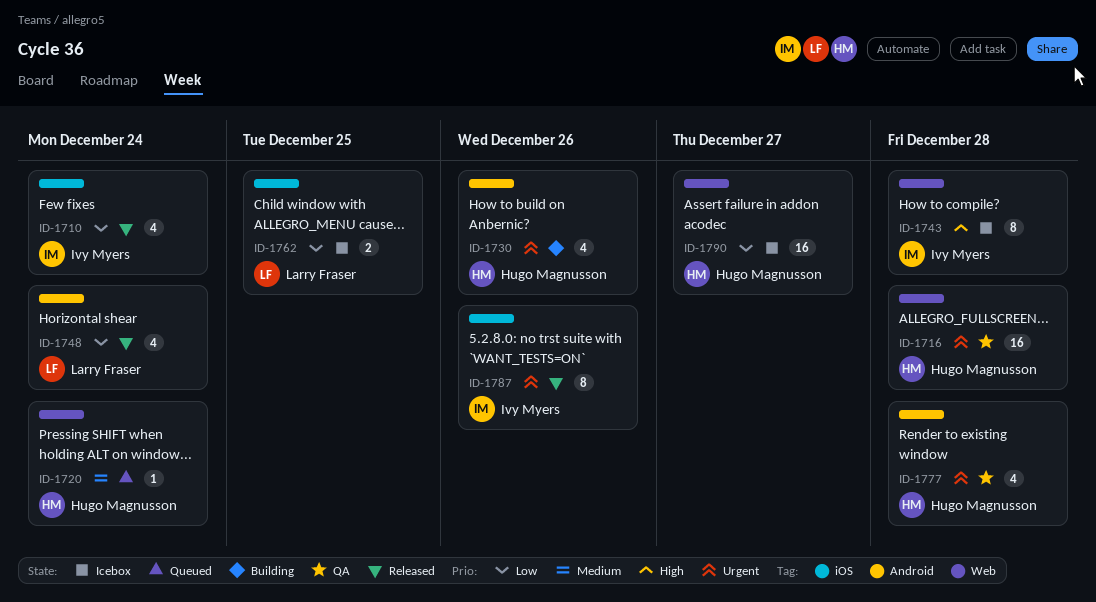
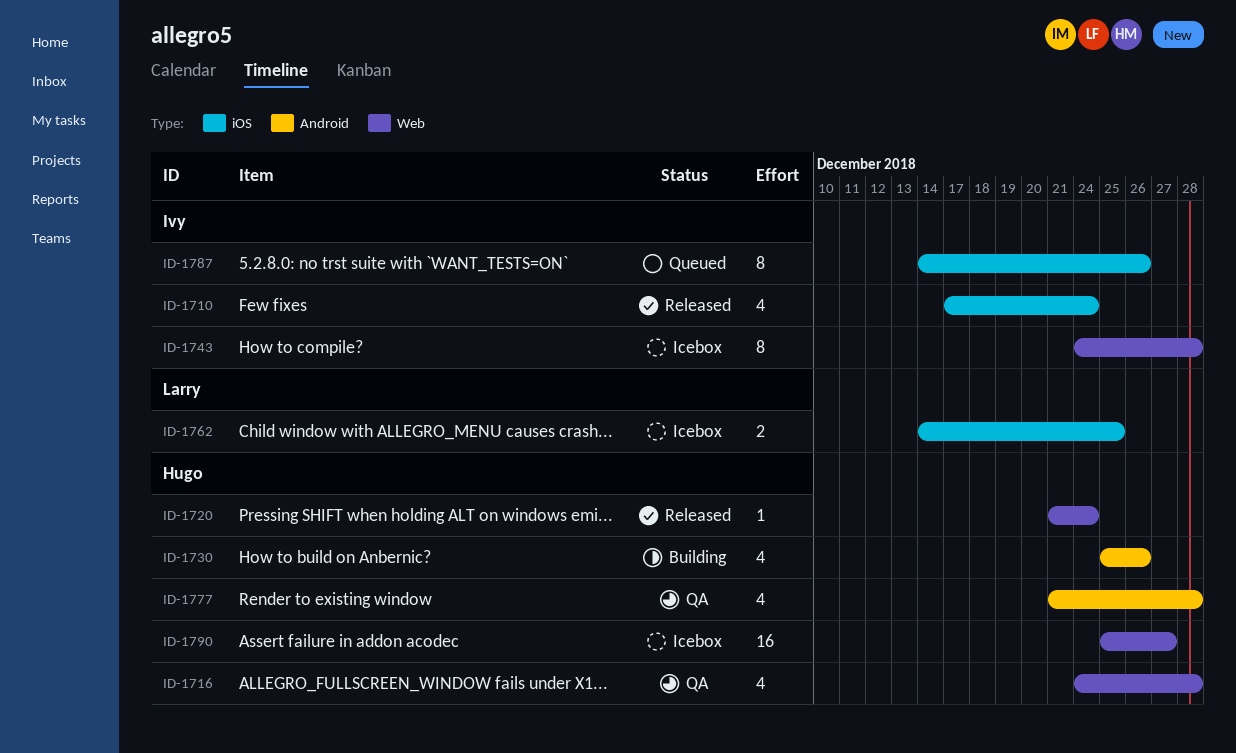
ID-1716, estimate: 16 -> 4
ID-1720, status: Queued -> Released
ID-1748: present -> none
ID-1787, status: Released -> Queued

